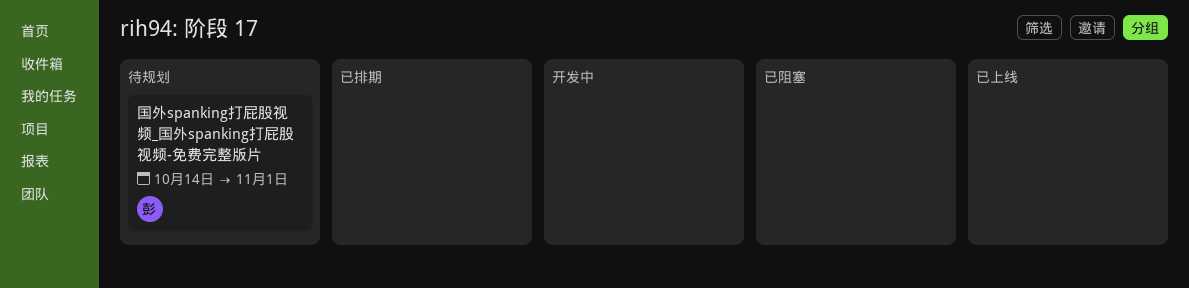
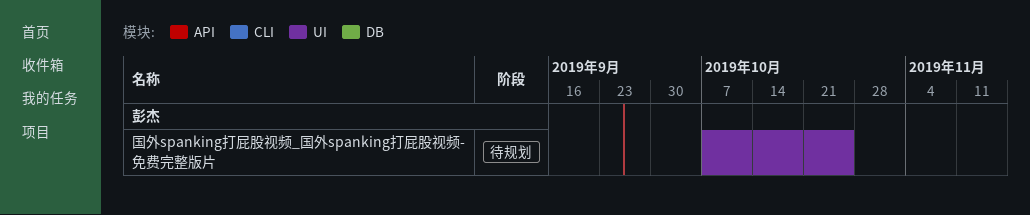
国外spanking打屁股视频_国外spanking打屁股视频-免费完整版片, start: Oct 14 -> Oct 7
国外spanking打屁股视频_国外spanking打屁股视频-免费完整版片, due: Nov 1 -> Oct 25

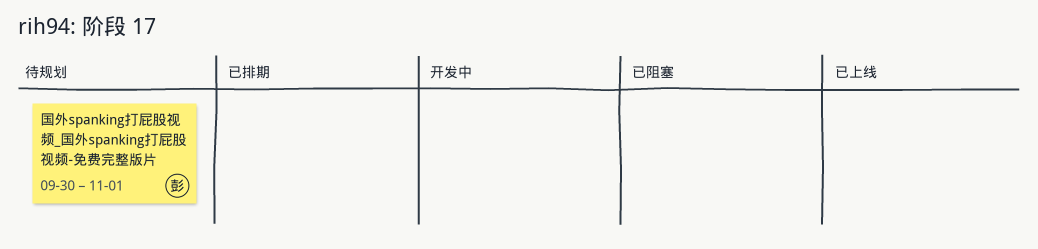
国外spanking打屁股视频_国外spanking打屁股视频-免费完整版片, start: Oct 7 -> Sep 30
国外spanking打屁股视频_国外spanking打屁股视频-免费完整版片, due: Oct 25 -> Nov 1

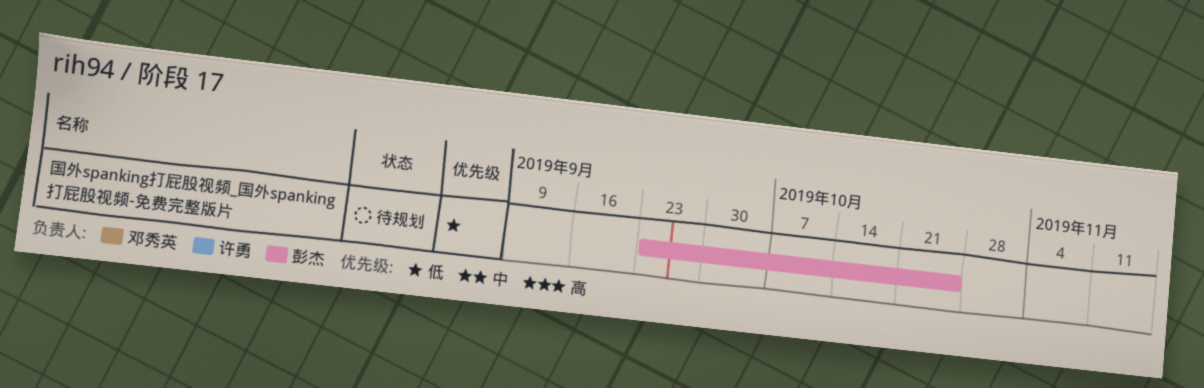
国外spanking打屁股视频_国外spanking打屁股视频-免费完整版片, start: Sep 30 -> Sep 23
国外spanking打屁股视频_国外spanking打屁股视频-免费完整版片, due: Nov 1 -> Oct 25

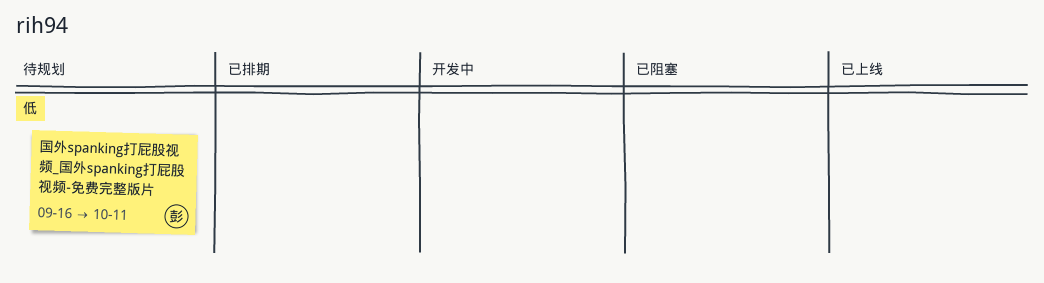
国外spanking打屁股视频_国外spanking打屁股视频-免费完整版片, start: Sep 23 -> Sep 16
国外spanking打屁股视频_国外spanking打屁股视频-免费完整版片, due: Oct 25 -> Oct 11

